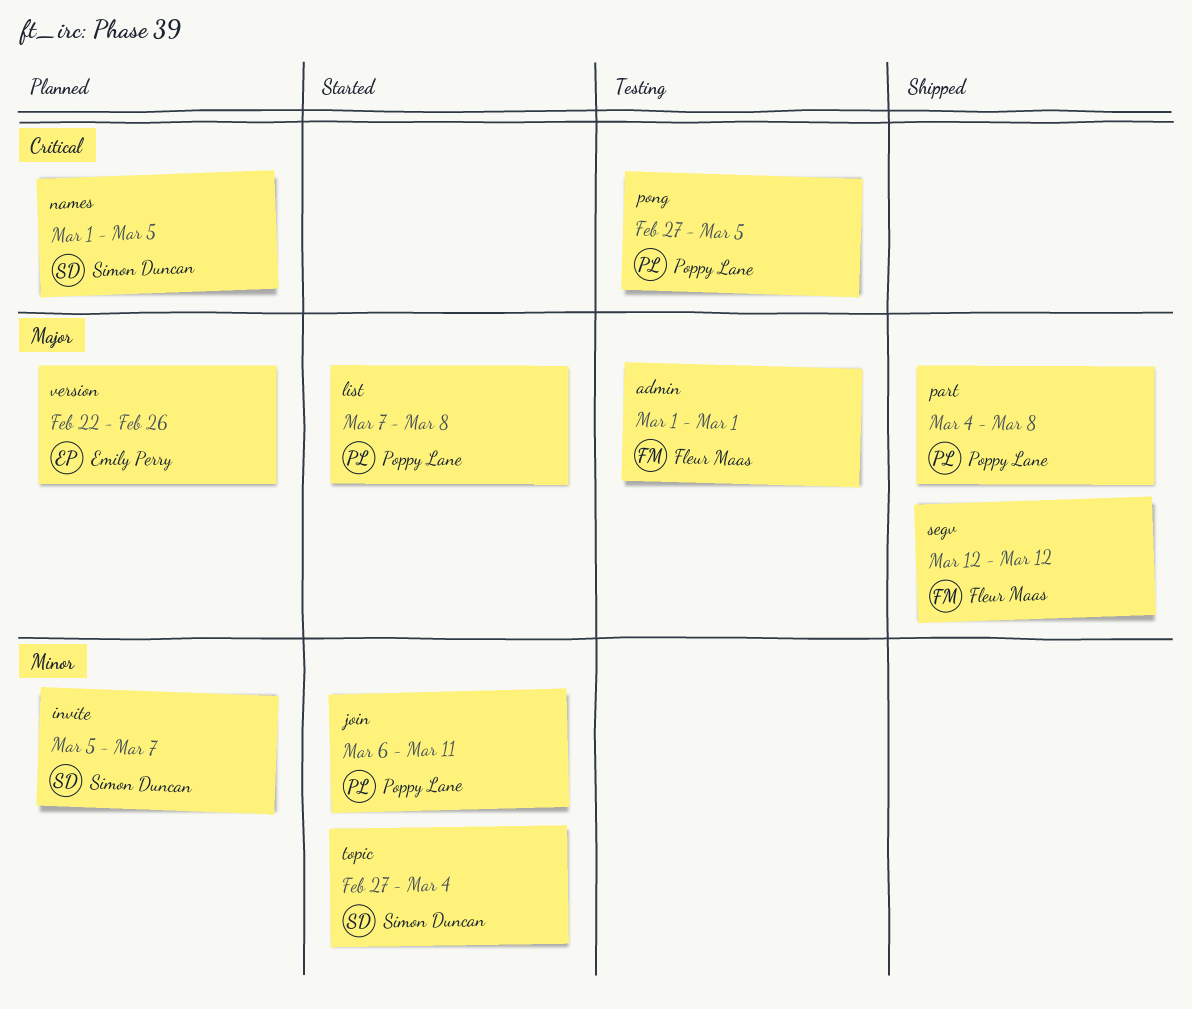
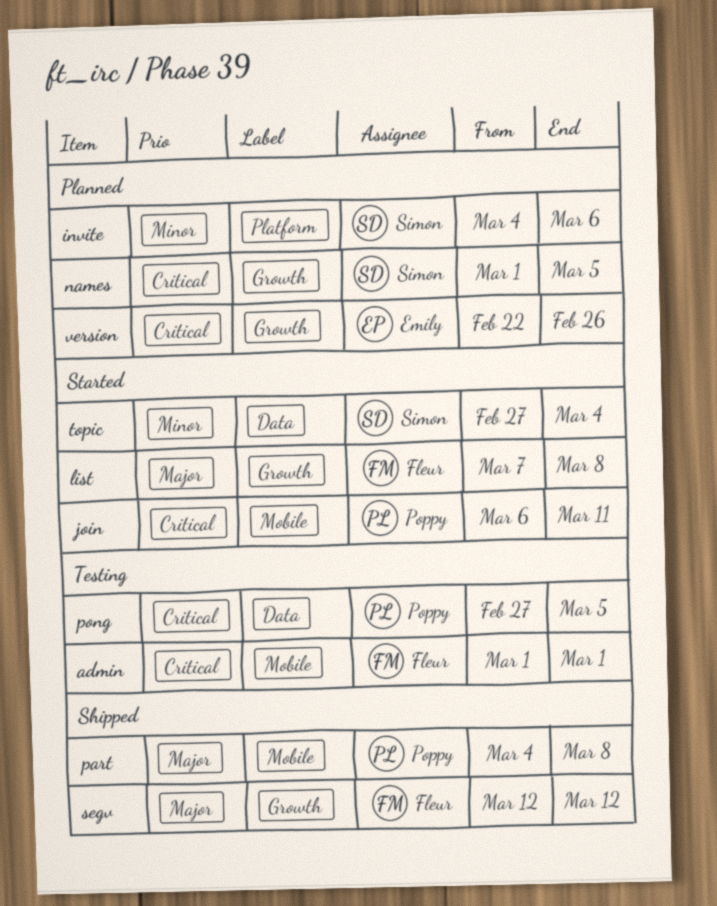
admin, priority: Major -> Critical
invite, start: Mar 5 -> Mar 4
invite, due: Mar 7 -> Mar 6
join, priority: Minor -> Critical
list, owner: Poppy Lane -> Fleur Maas
version, priority: Major -> Critical

